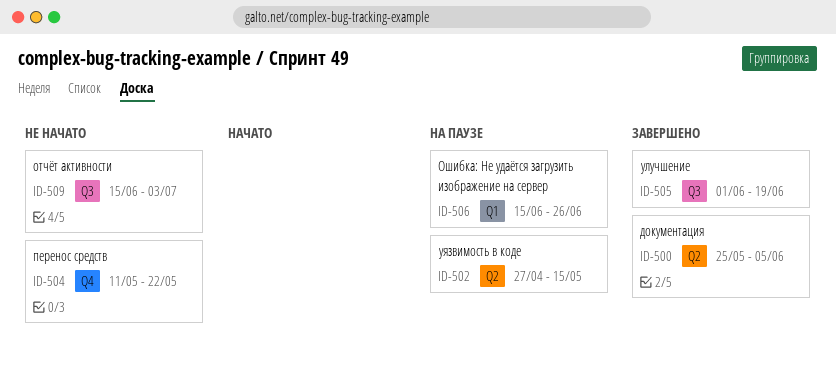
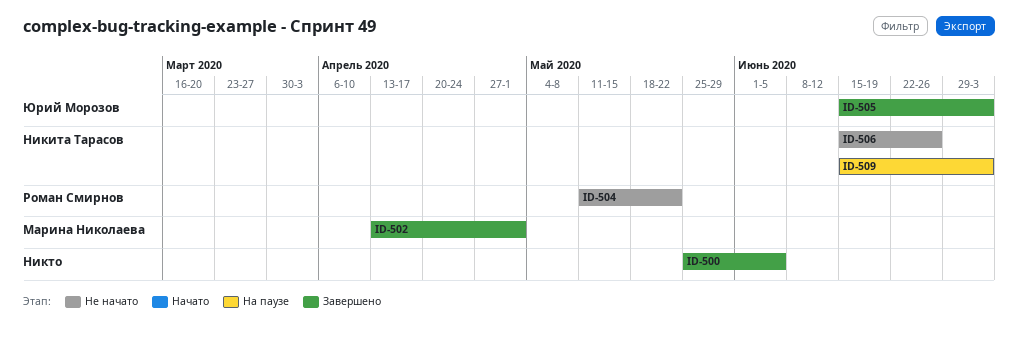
ID-502, status: На паузе -> Завершено
ID-502, start: Apr 27 -> Apr 13
ID-502, due: May 15 -> May 1
ID-505, start: Jun 1 -> Jun 15
ID-505, due: Jun 19 -> Jul 3
ID-506, status: На паузе -> Не начато
ID-509, status: Не начато -> На паузе

